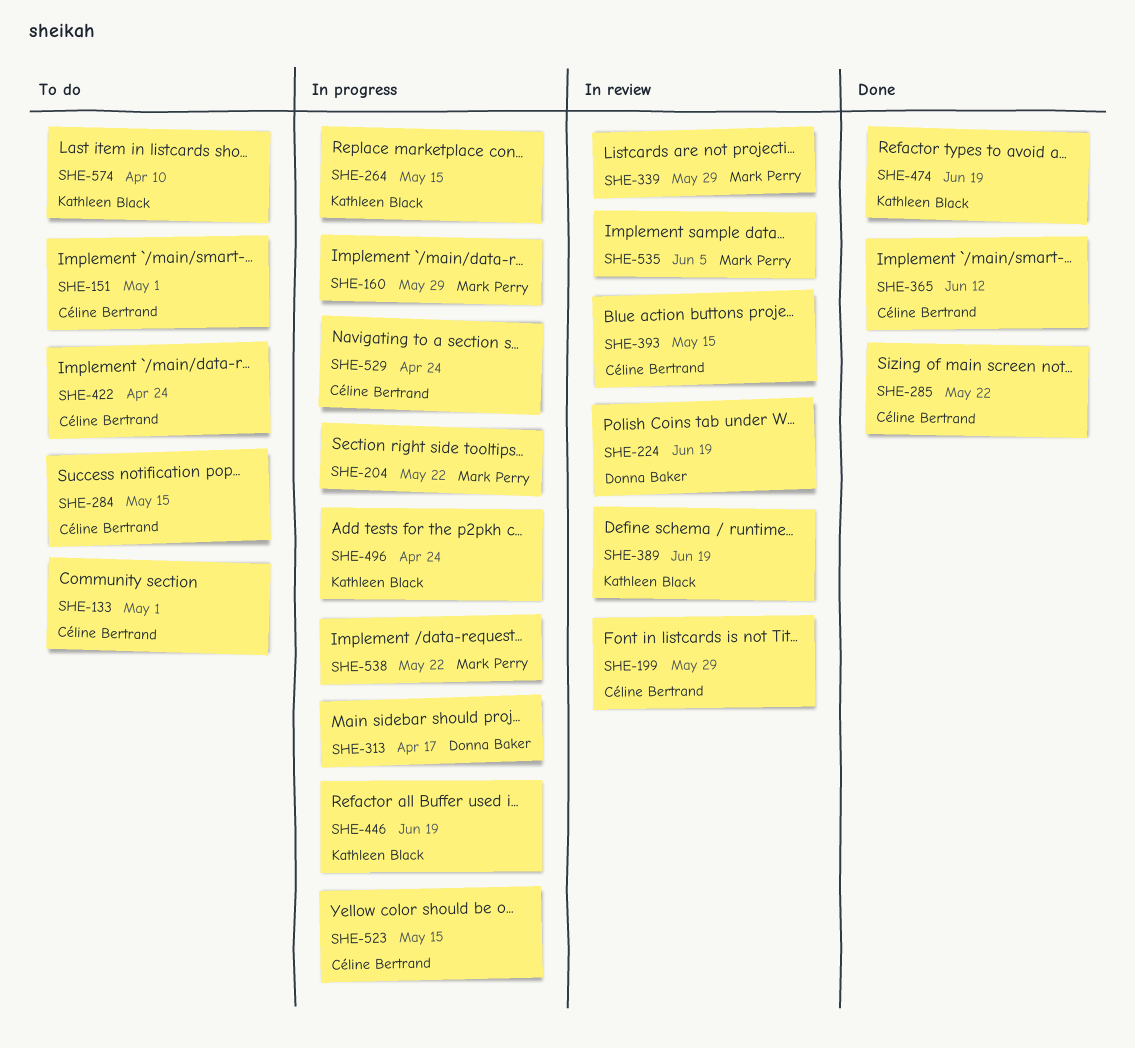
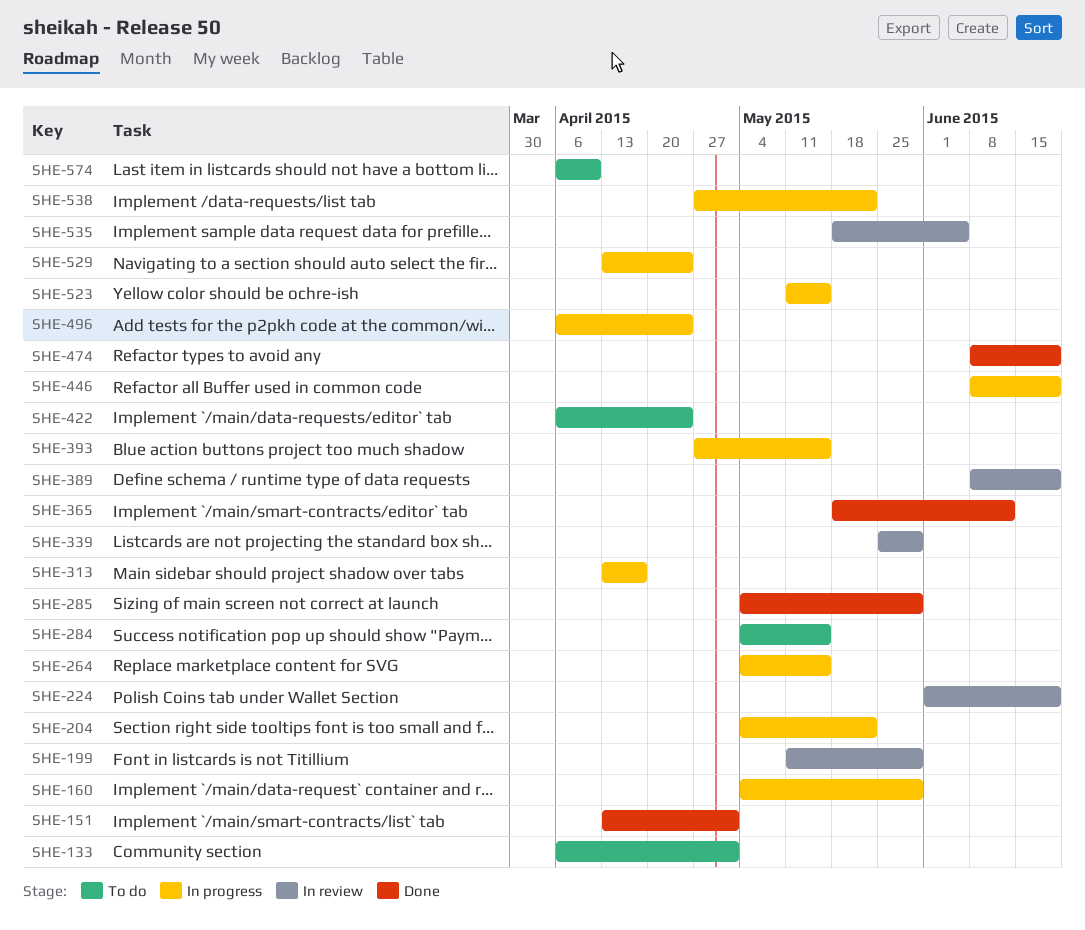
SHE-151, status: To do -> Done
SHE-285, due: May 22 -> May 29
SHE-393, status: In review -> In progress

